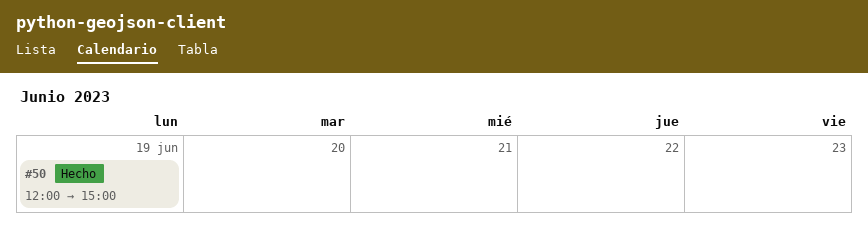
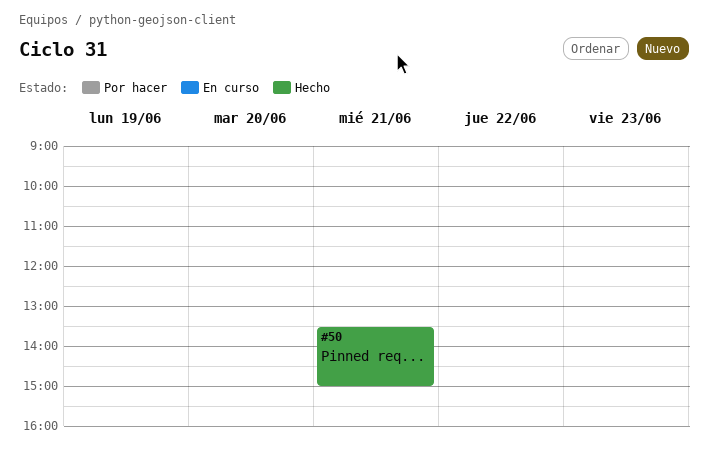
#50, day: Jun 19 -> Jun 21
#50, begins: 12:00 -> 13:30

